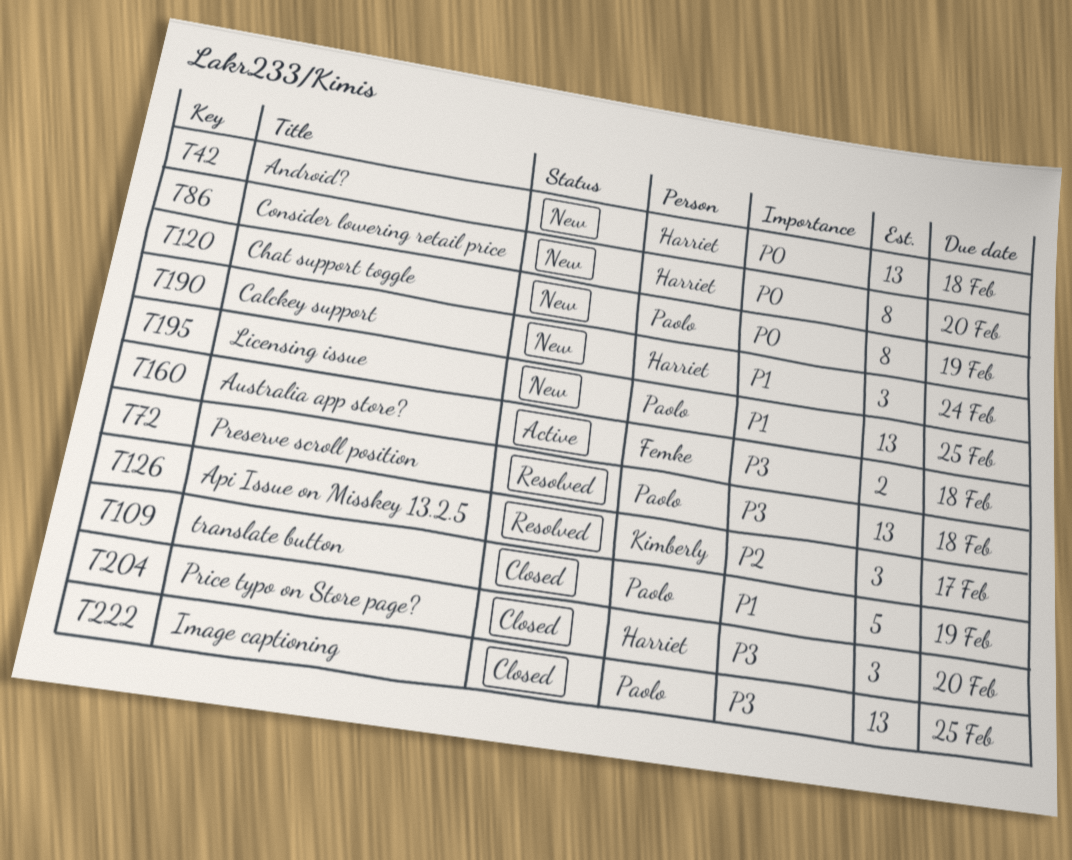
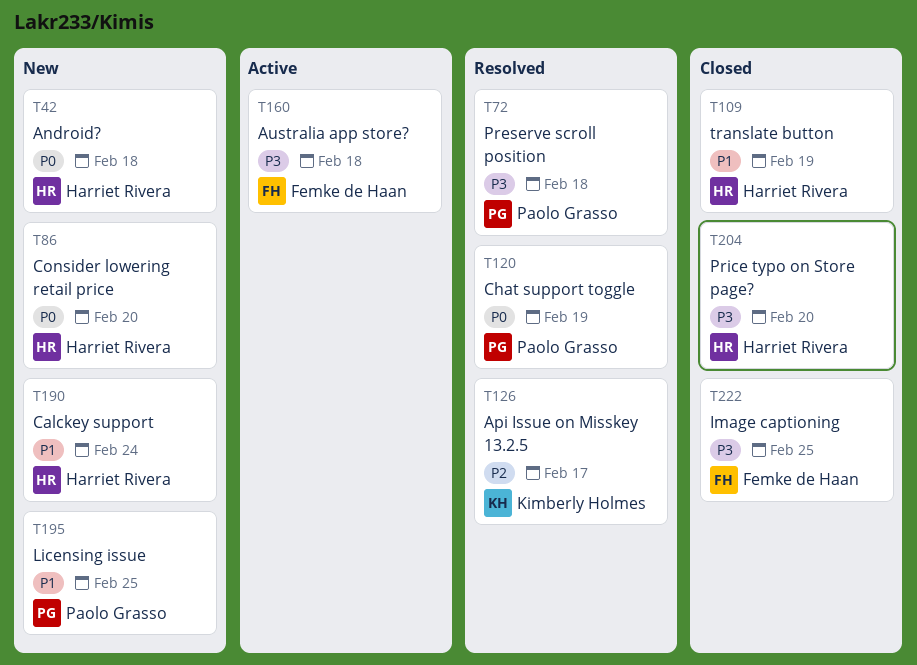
T109, owner: Paolo Grasso -> Harriet Rivera
T120, status: New -> Resolved
T222, owner: Paolo Grasso -> Femke de Haan

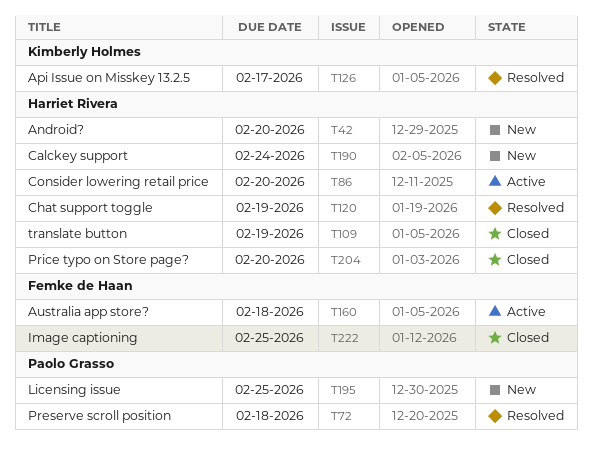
T42, due: Feb 18 -> Feb 20
T86, status: New -> Active
T120, owner: Paolo Grasso -> Harriet Rivera

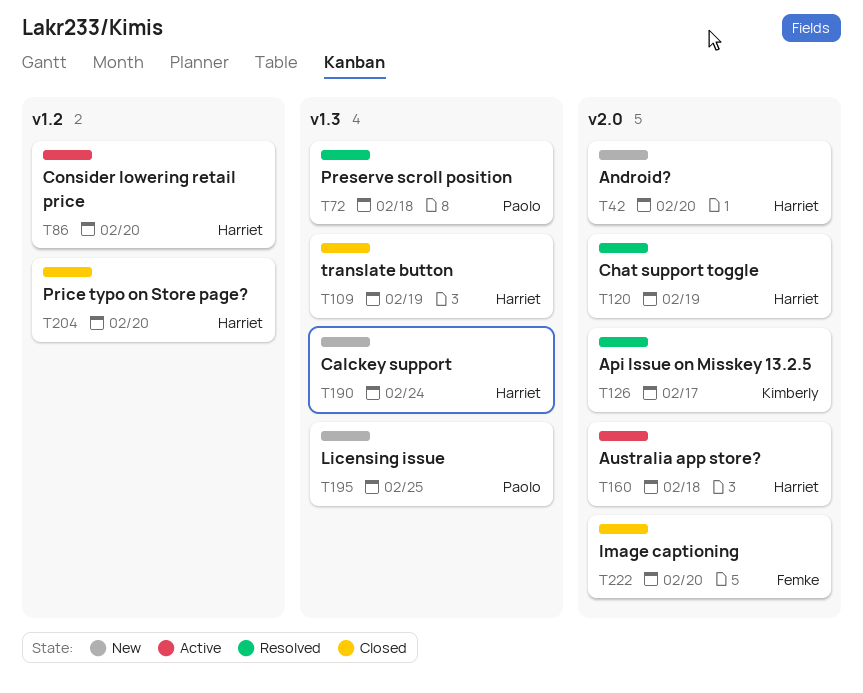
T160, owner: Femke de Haan -> Harriet Rivera
T222, due: Feb 25 -> Feb 20

